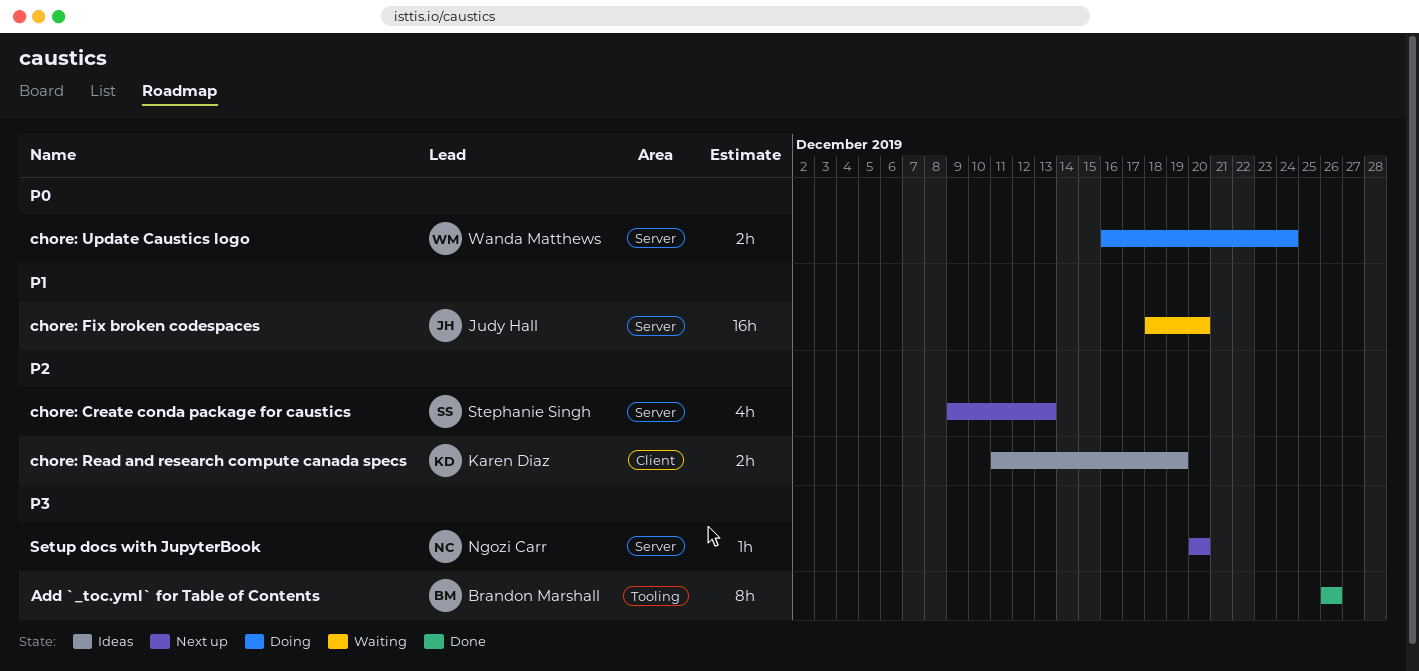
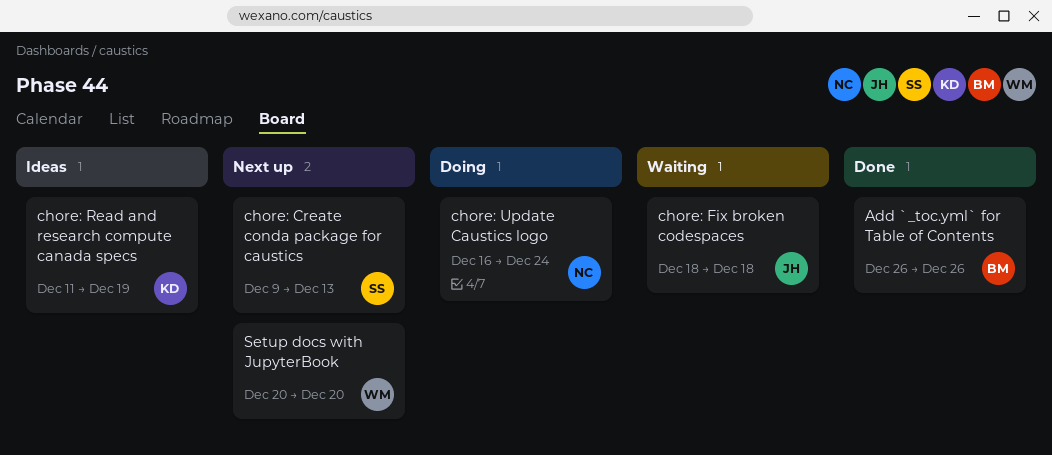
chore: Fix broken codespaces, due: Dec 20 -> Dec 18
chore: Update Caustics logo, owner: Wanda Matthews -> Ngozi Carr
Setup docs with JupyterBook, owner: Ngozi Carr -> Wanda Matthews

